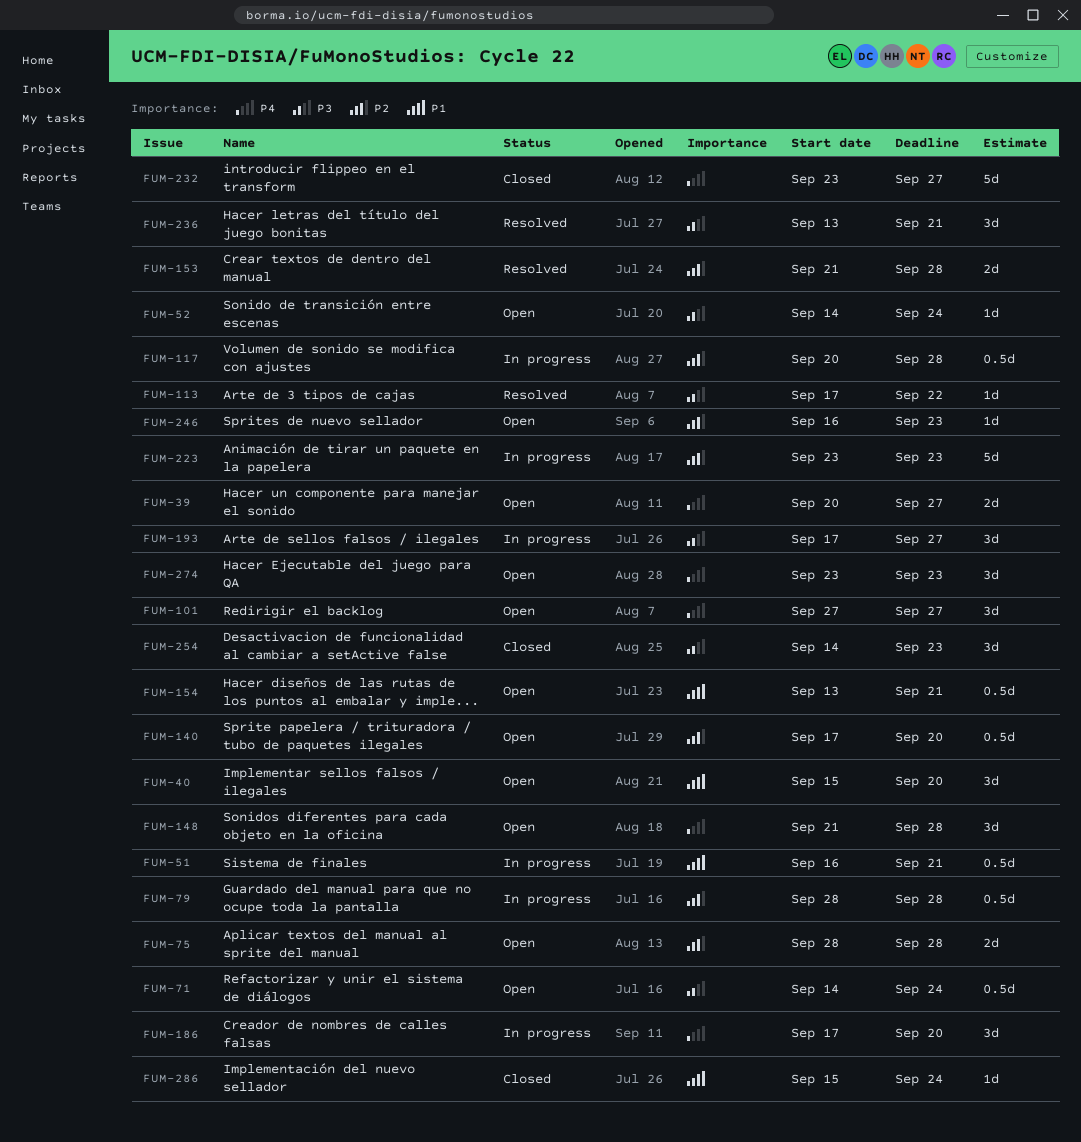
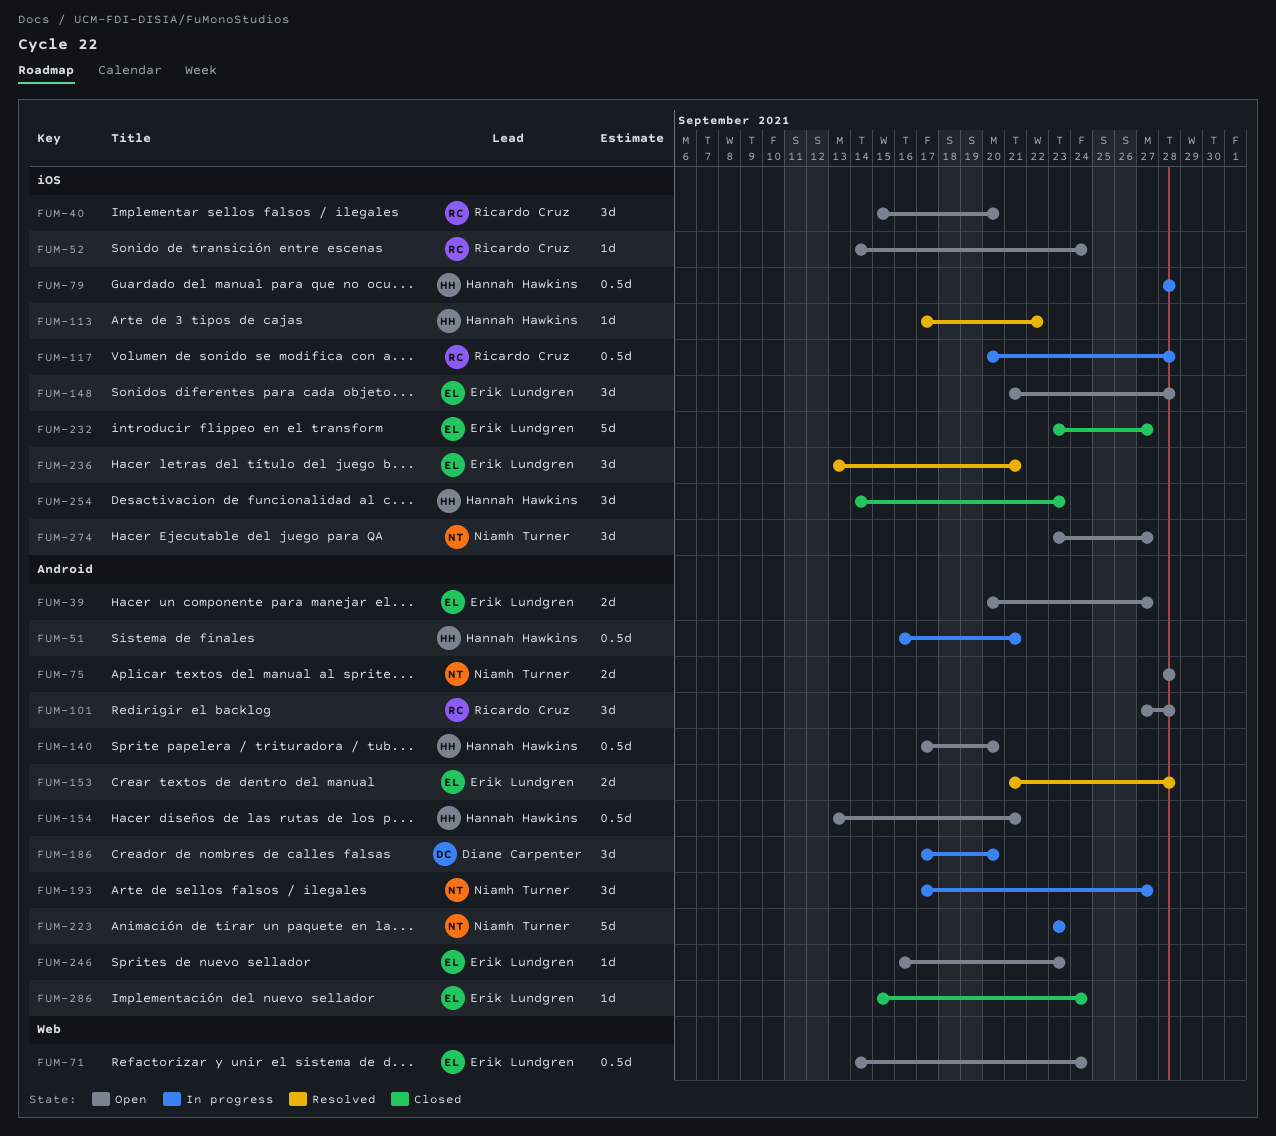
FUM-101, due: Sep 27 -> Sep 28
FUM-274, due: Sep 23 -> Sep 27

